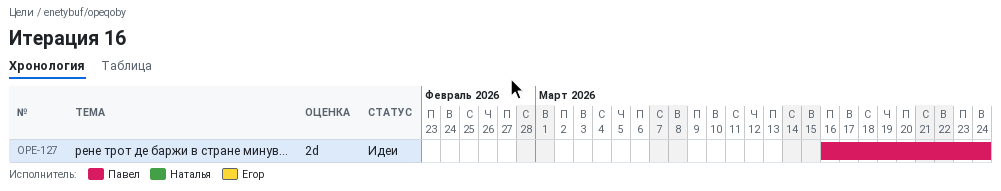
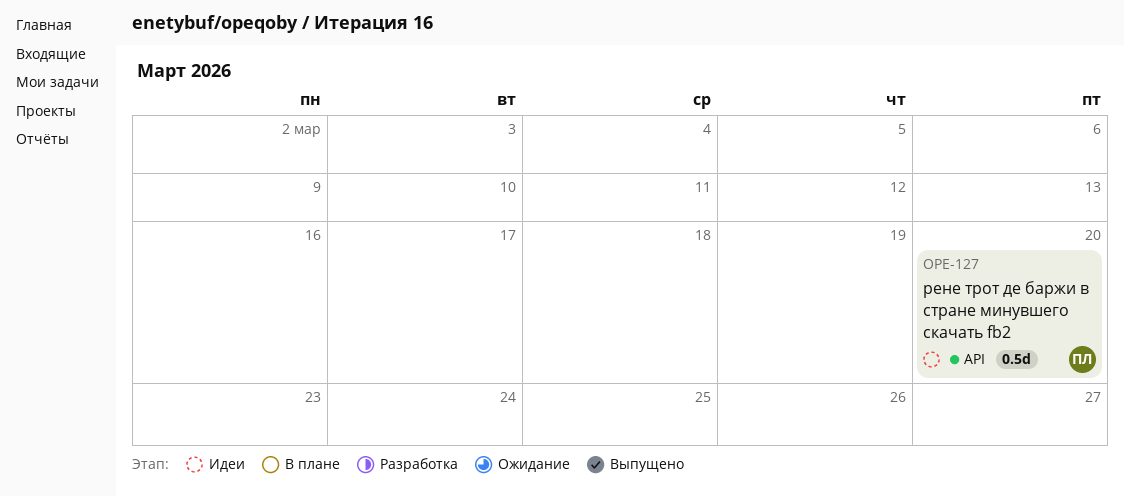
OPE-127, estimate: 2d -> 0.5d
OPE-127, due: Mar 24 -> Mar 20

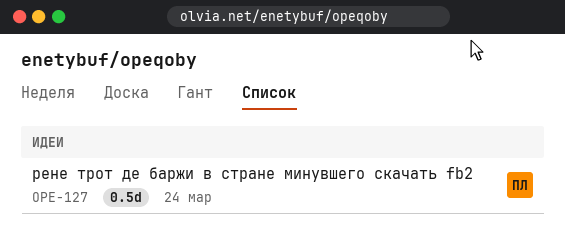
OPE-127, due: Mar 20 -> Mar 24

